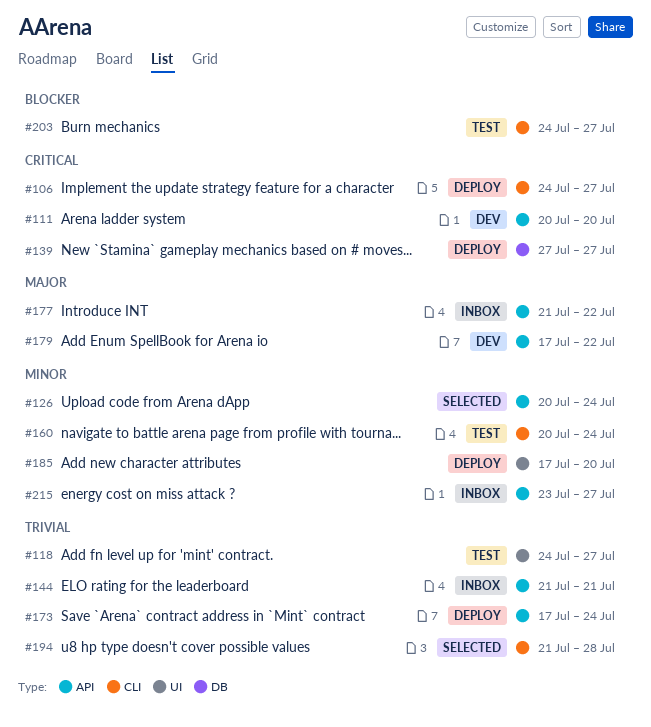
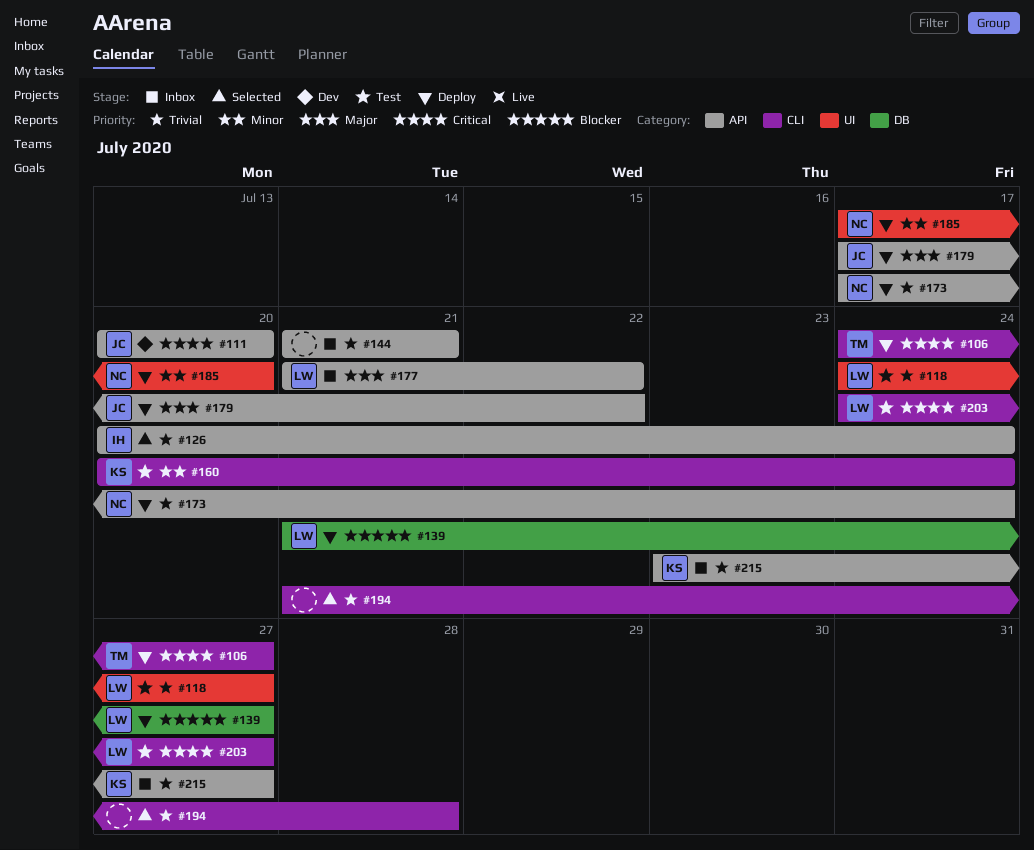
#126, priority: Minor -> Trivial
#139, priority: Critical -> Blocker
#139, start: Jul 27 -> Jul 21
#179, status: Dev -> Deploy
#203, priority: Blocker -> Critical
#215, priority: Minor -> Trivial

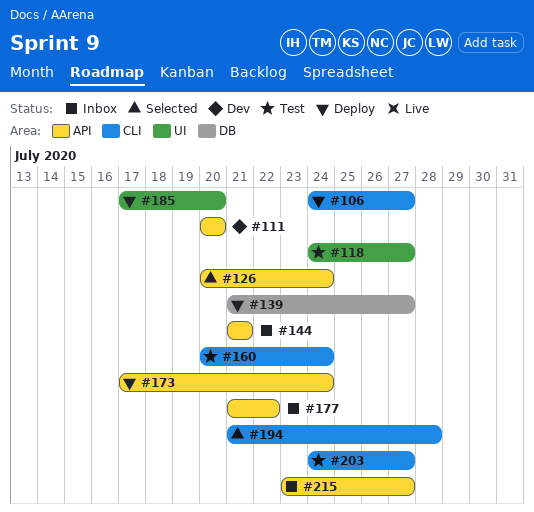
#179: present -> none

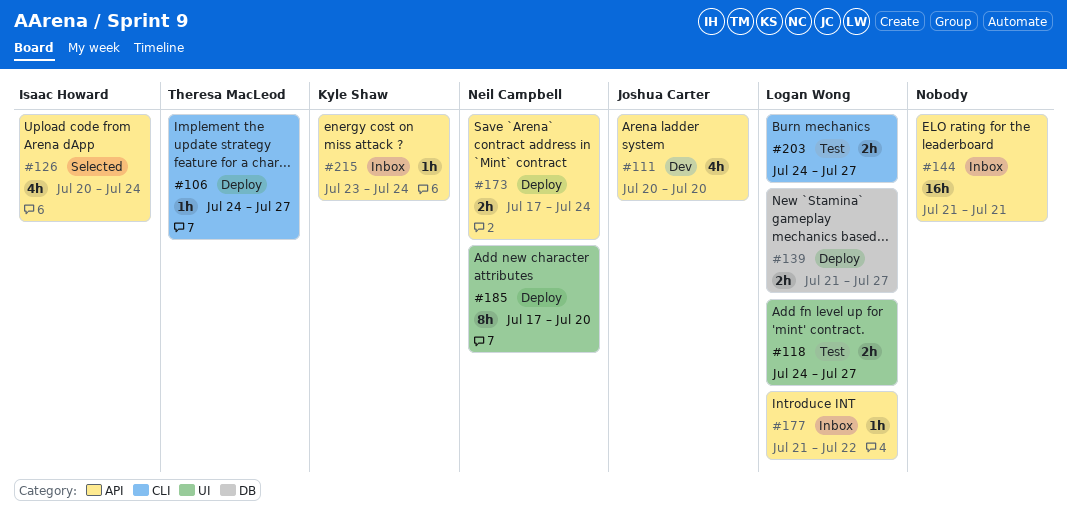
#160: present -> none
#194: present -> none
#215, due: Jul 27 -> Jul 24

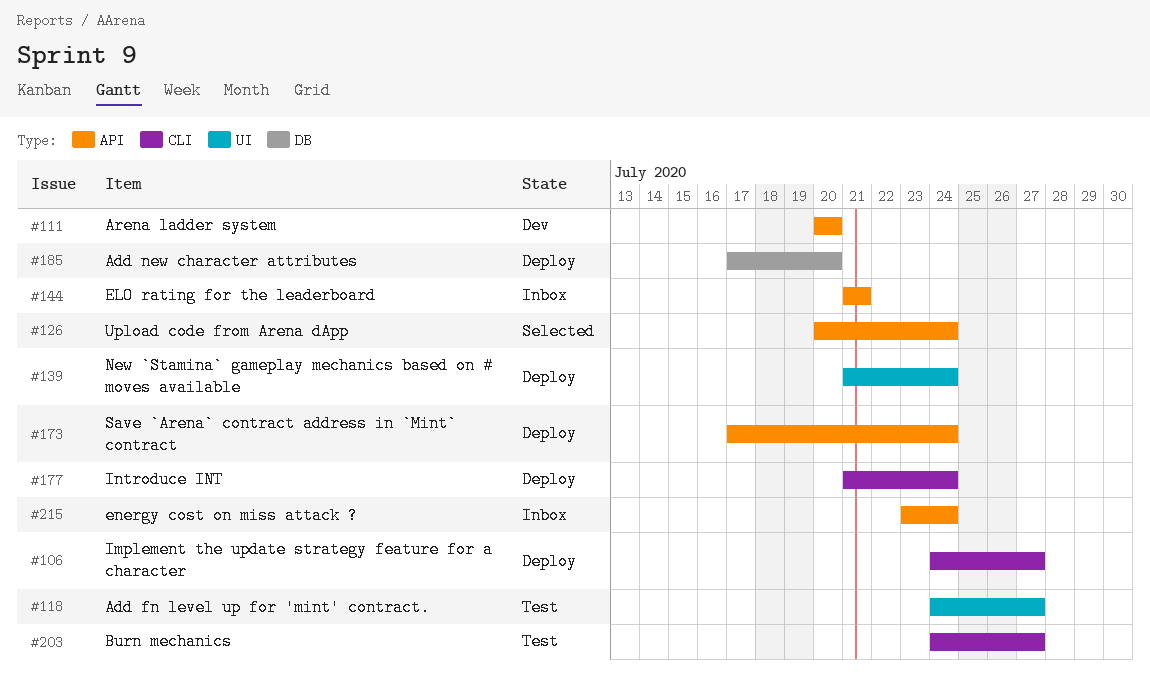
#139, label: DB -> UI
#139, due: Jul 27 -> Jul 24
#177, status: Inbox -> Deploy
#177, label: API -> CLI
#177, due: Jul 22 -> Jul 24
#185, label: UI -> DB

